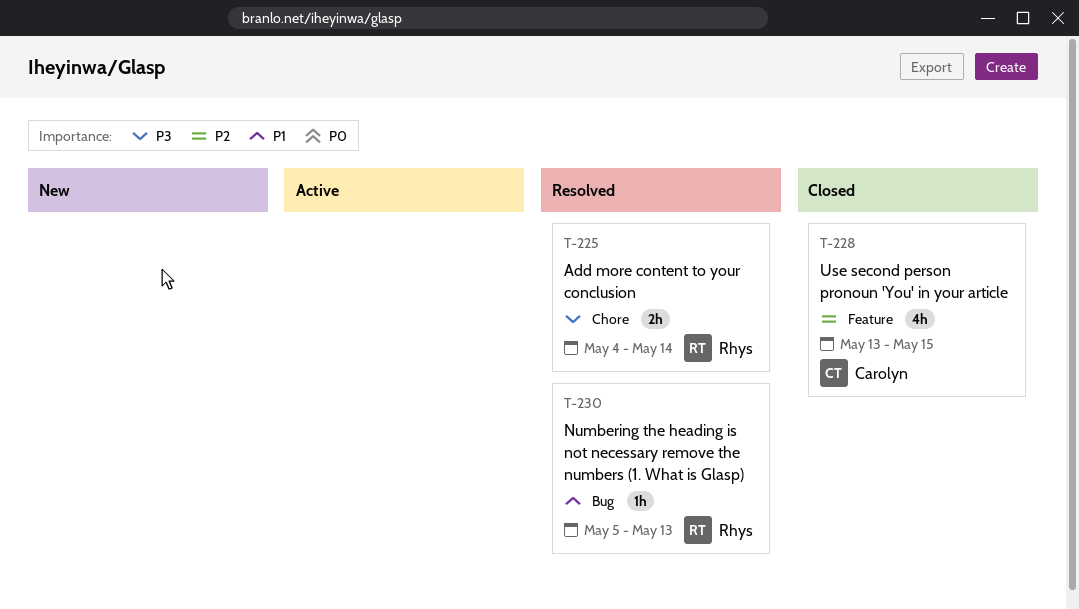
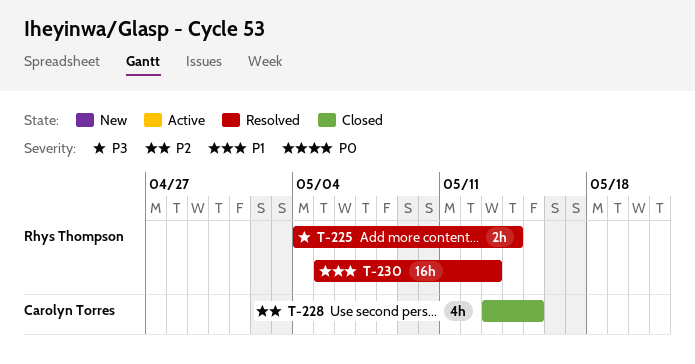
T-230, estimate: 1h -> 16h

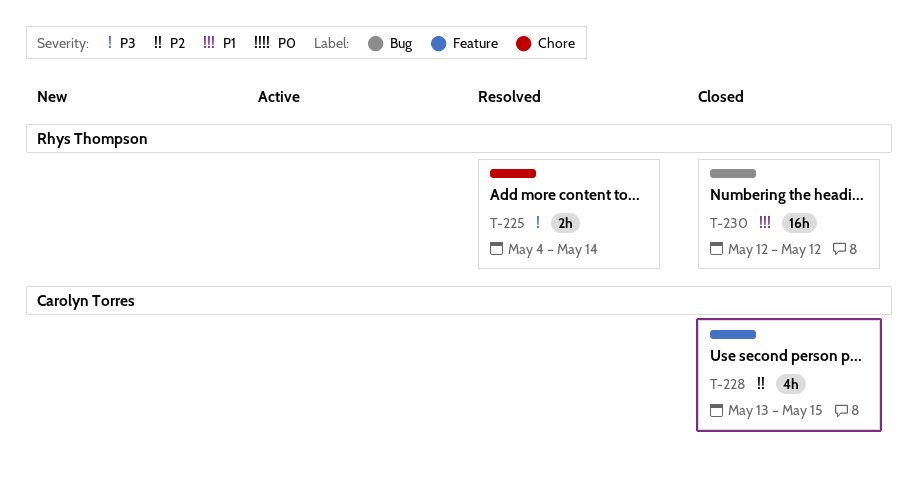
T-230, status: Resolved -> Closed
T-230, start: May 5 -> May 12
T-230, due: May 13 -> May 12

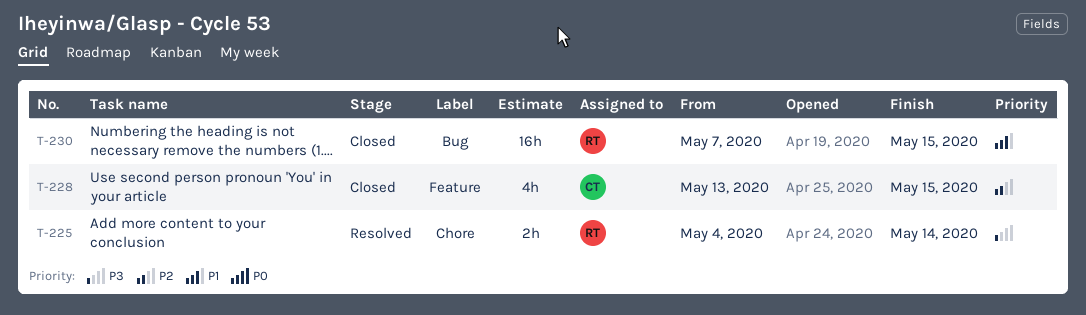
T-230, start: May 12 -> May 7
T-230, due: May 12 -> May 15

